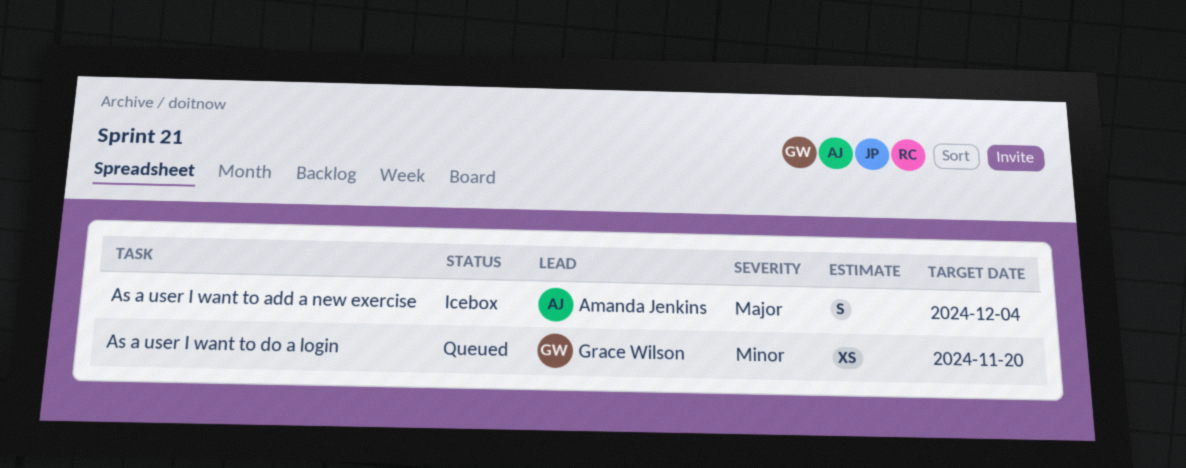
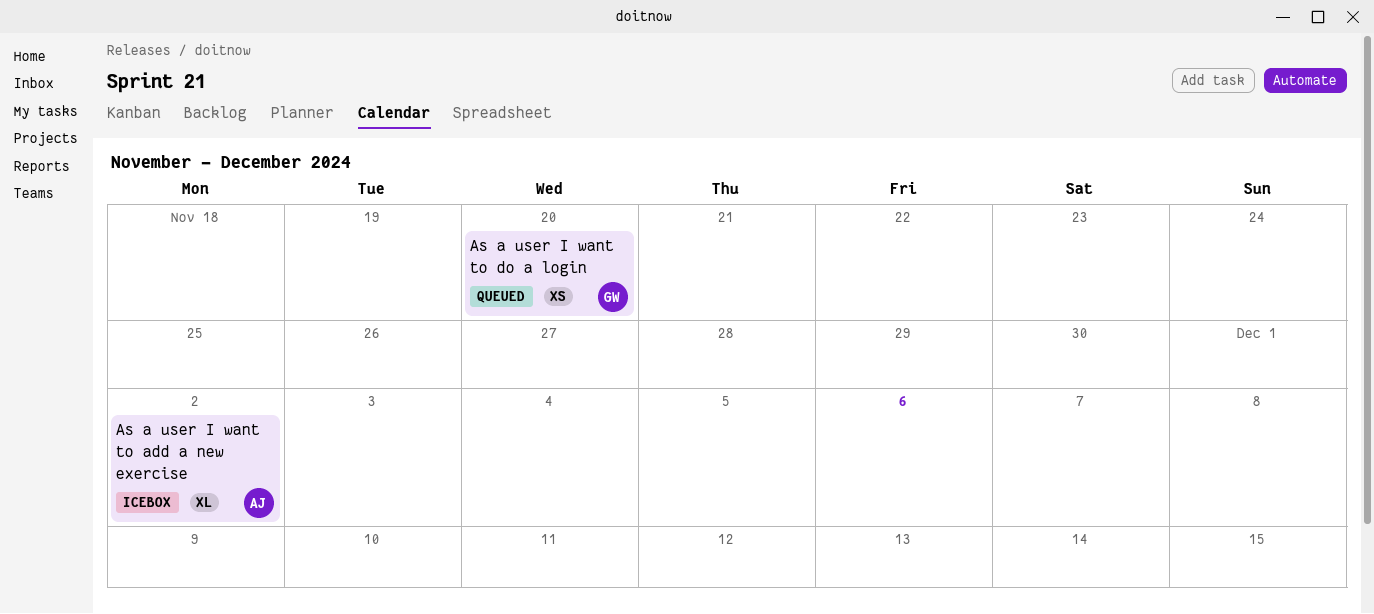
As a user I want to add a new exercise, estimate: S -> XL
As a user I want to add a new exercise, due: Dec 4 -> Dec 2

